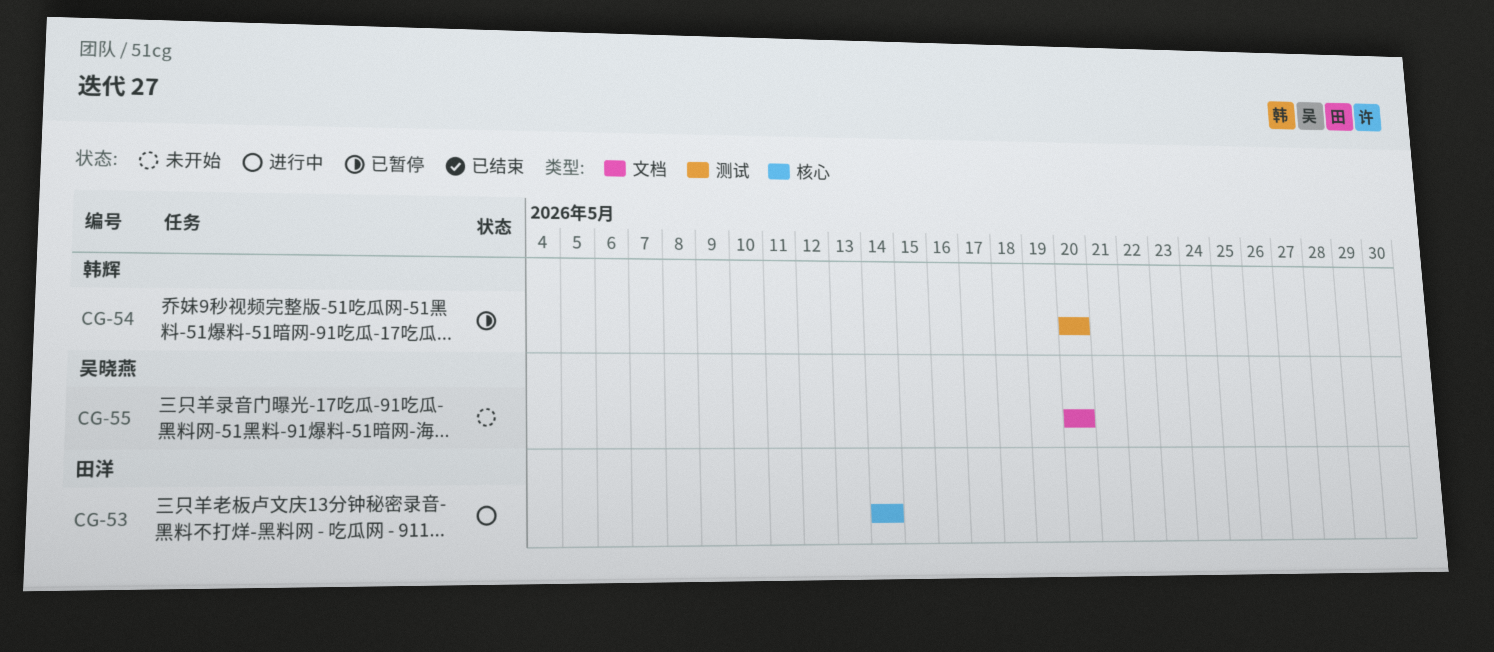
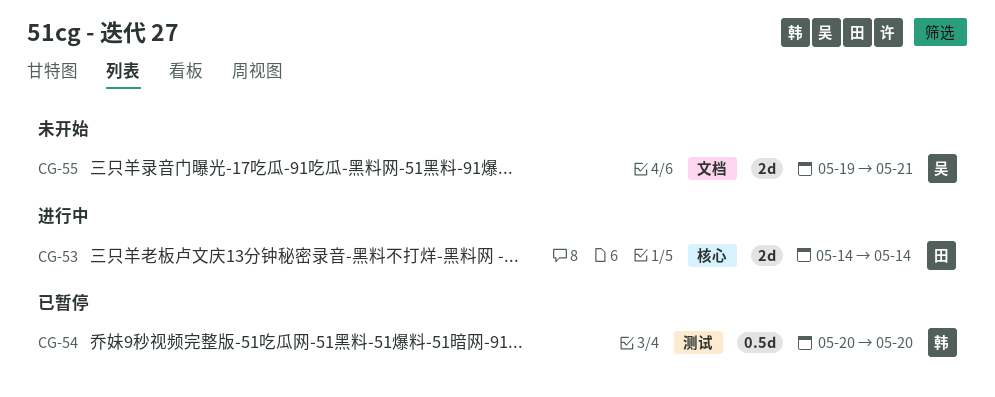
CG-55, start: May 20 -> May 19
CG-55, due: May 20 -> May 21

